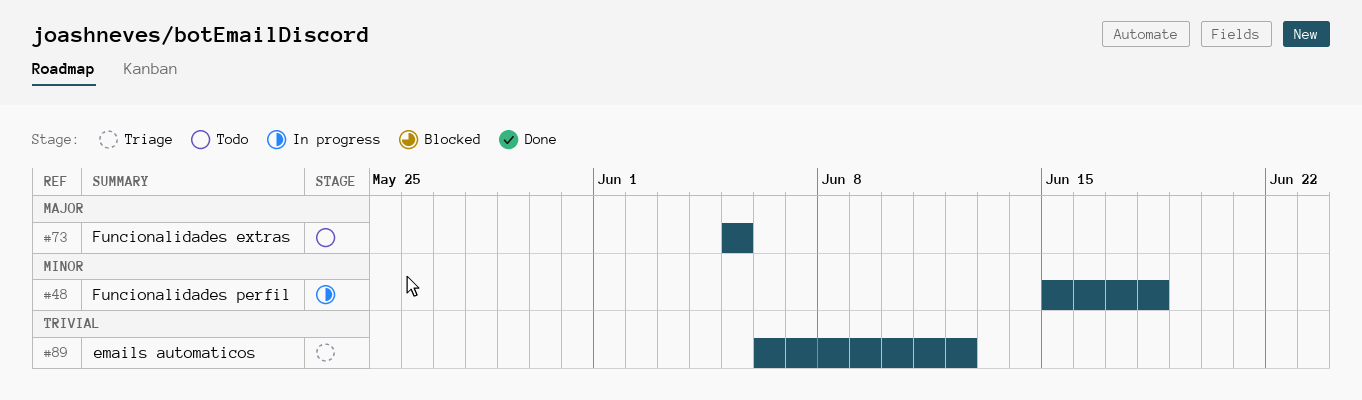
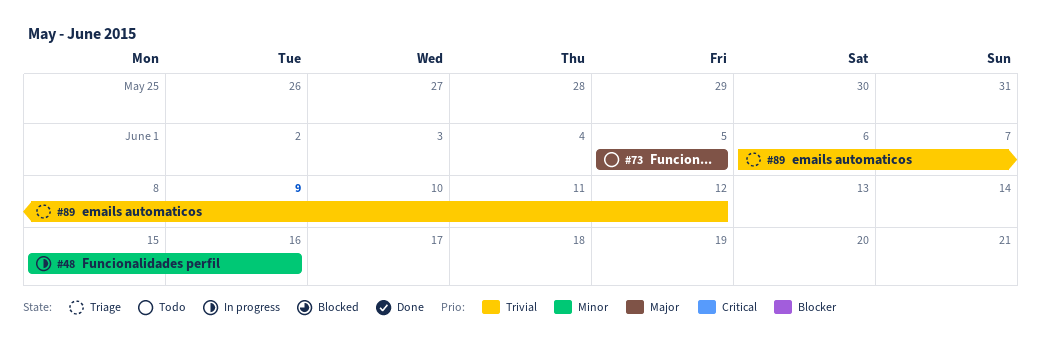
#48, due: Jun 18 -> Jun 16

